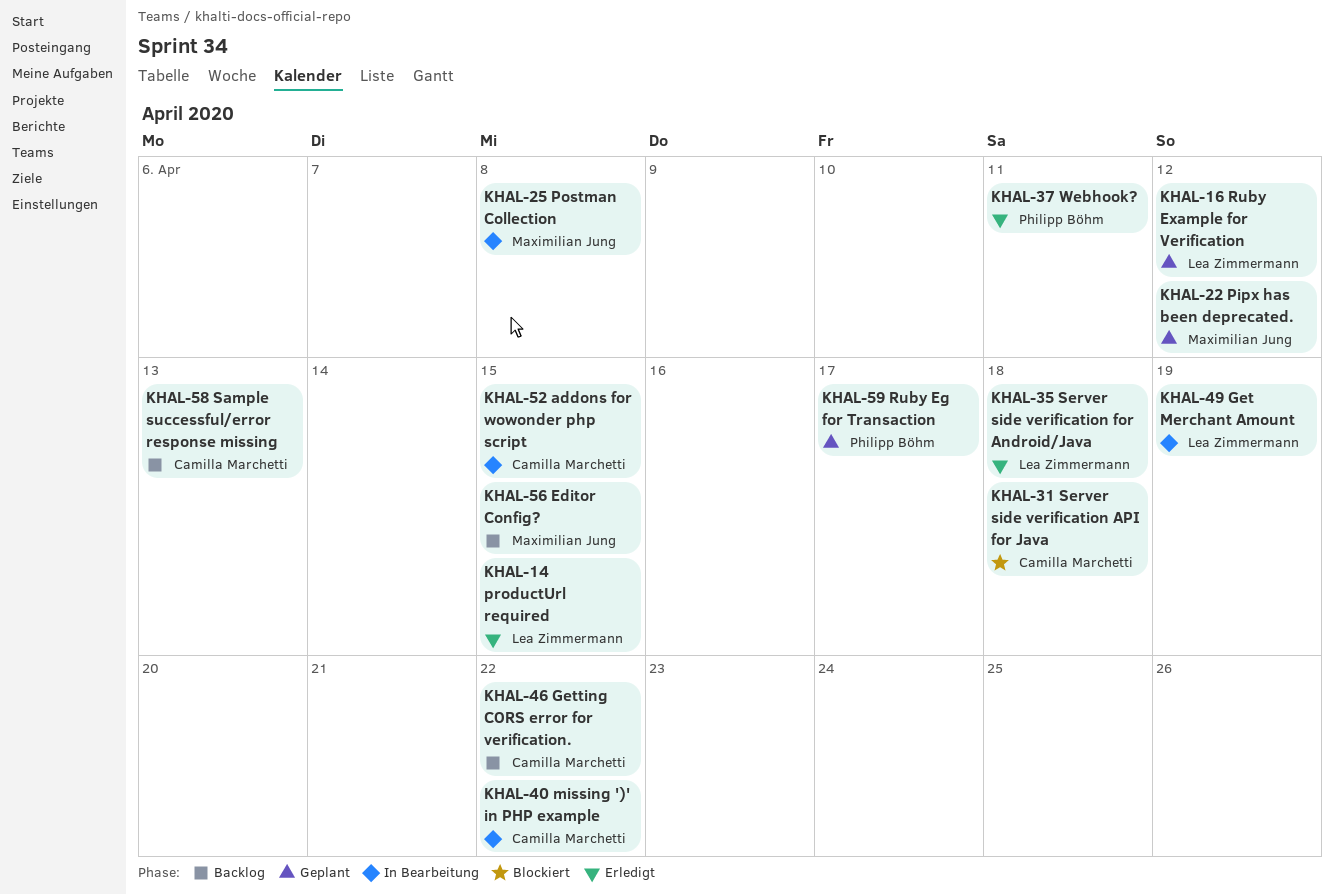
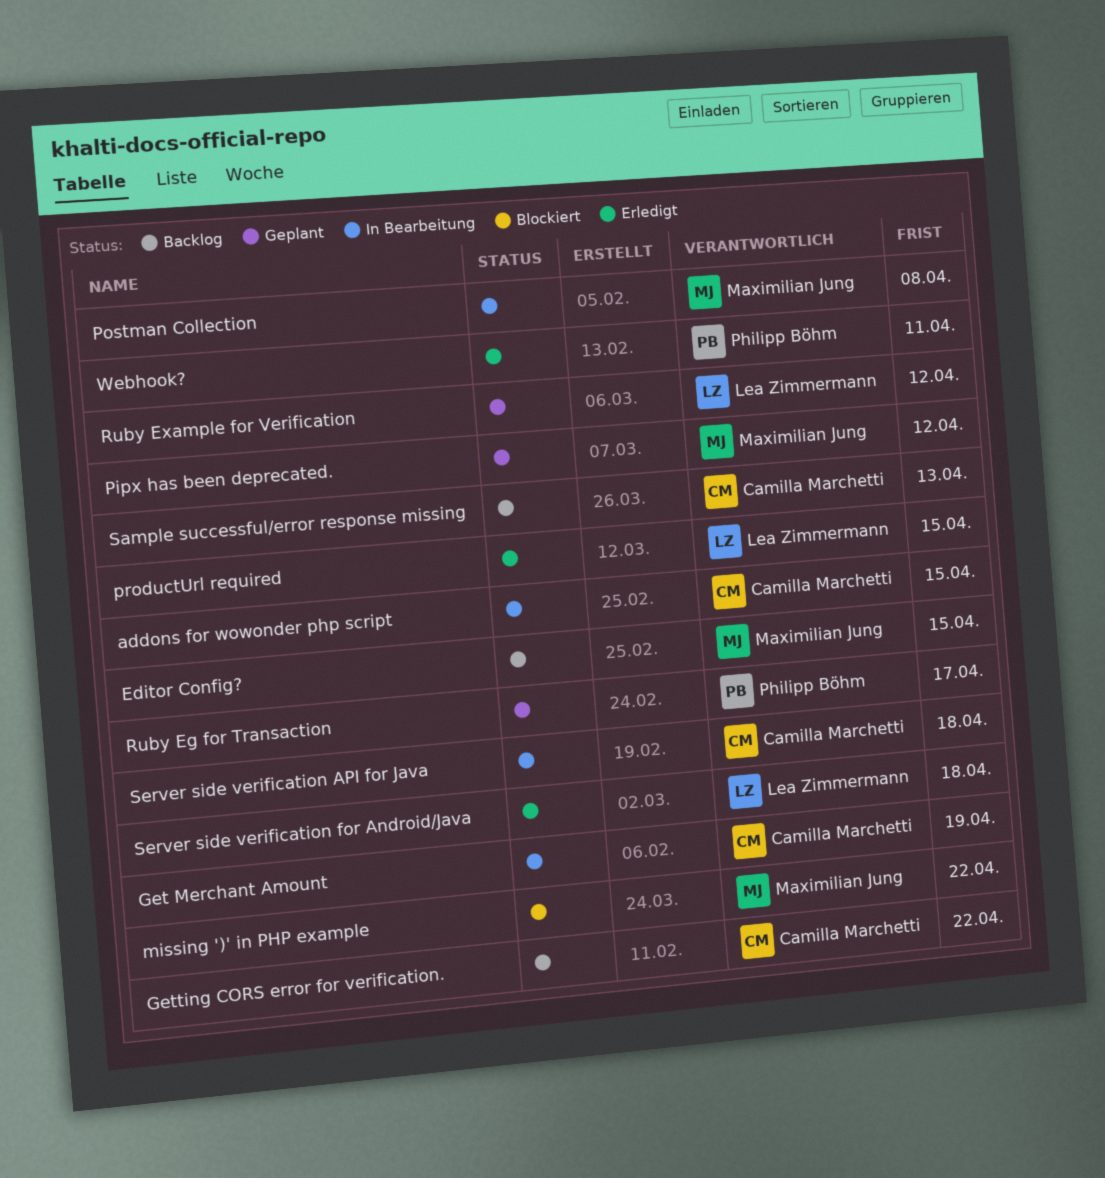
Get Merchant Amount, owner: Lea Zimmermann -> Camilla Marchetti
missing ')' in PHP example, status: In Bearbeitung -> Blockiert
missing ')' in PHP example, owner: Camilla Marchetti -> Maximilian Jung
Server side verification API for Java, status: Blockiert -> In Bearbeitung

